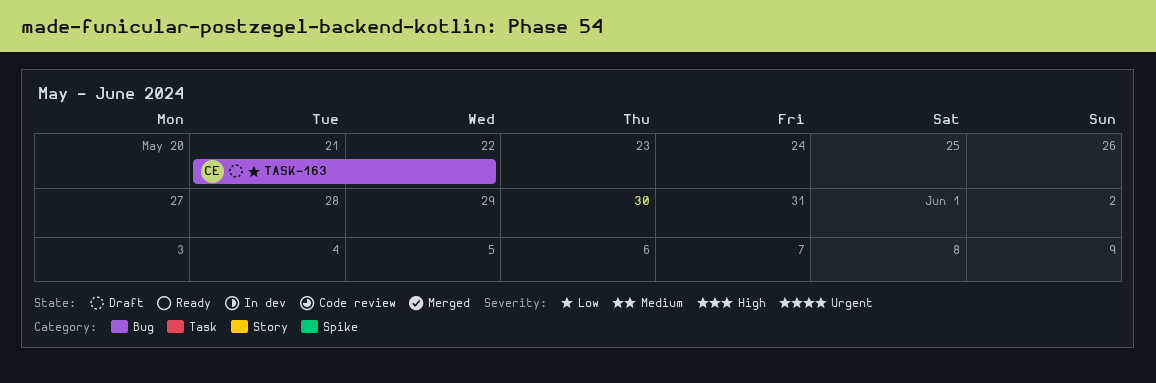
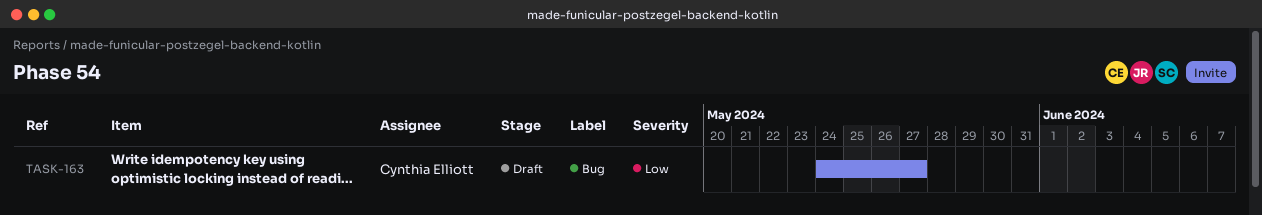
TASK-163, start: May 21 -> May 24
TASK-163, due: May 22 -> May 27

